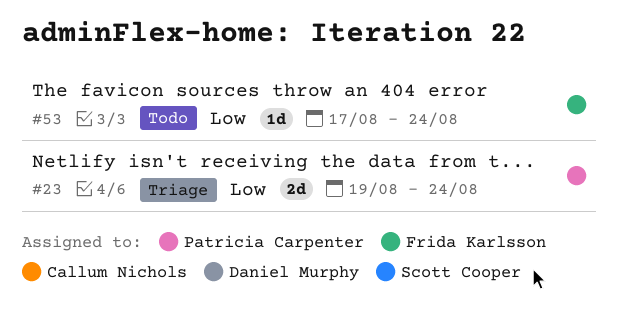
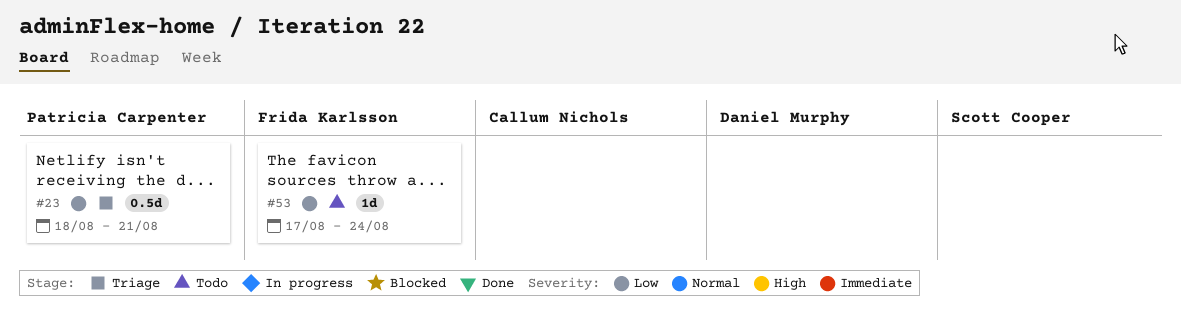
#23, estimate: 2d -> 0.5d
#23, start: Aug 19 -> Aug 18
#23, due: Aug 24 -> Aug 21

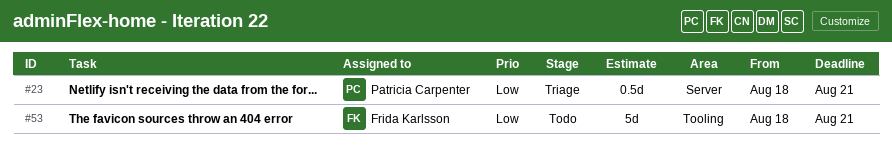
#53, estimate: 1d -> 5d
#53, start: Aug 17 -> Aug 18
#53, due: Aug 24 -> Aug 21

